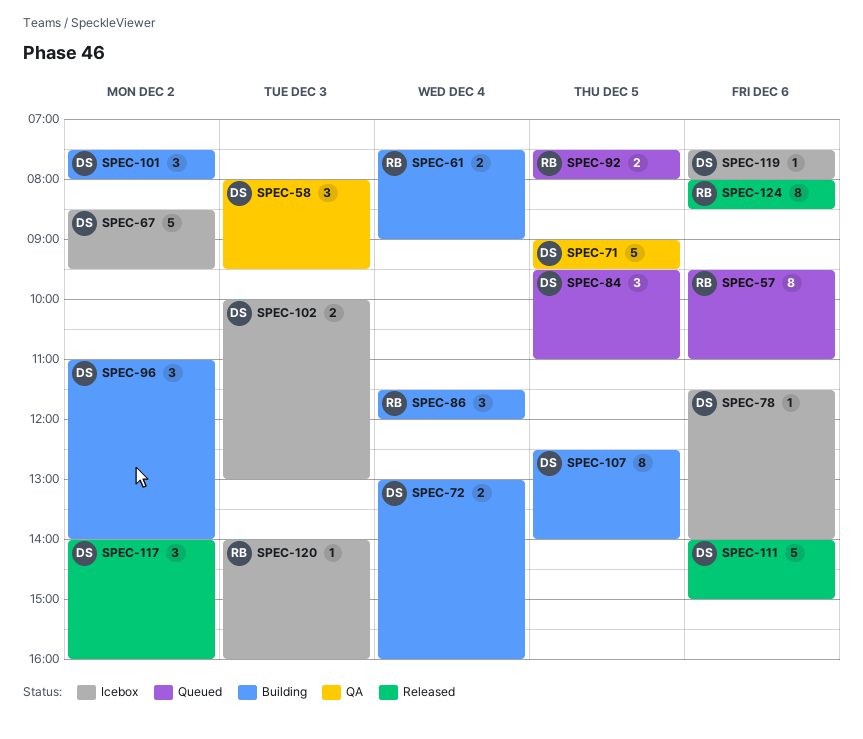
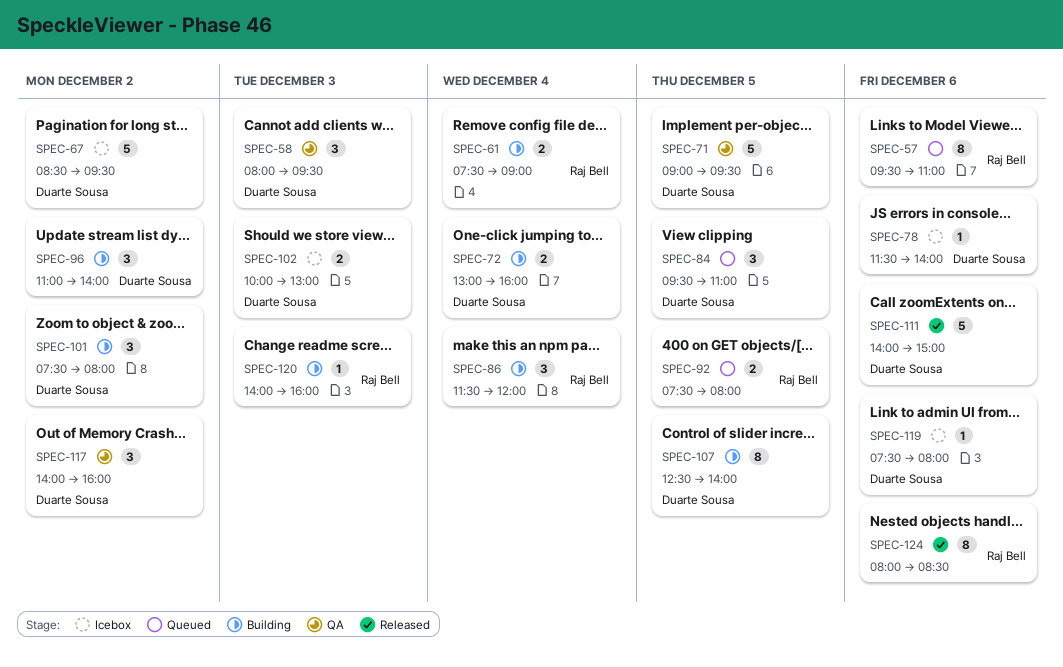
SPEC-117, status: Released -> QA
SPEC-120, status: Icebox -> Building

